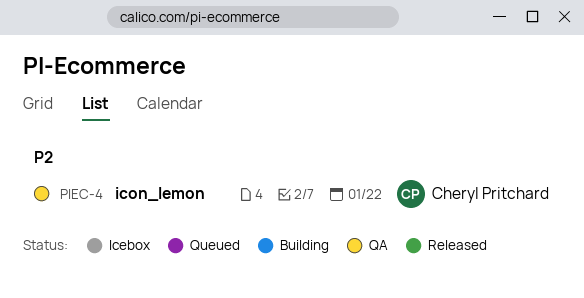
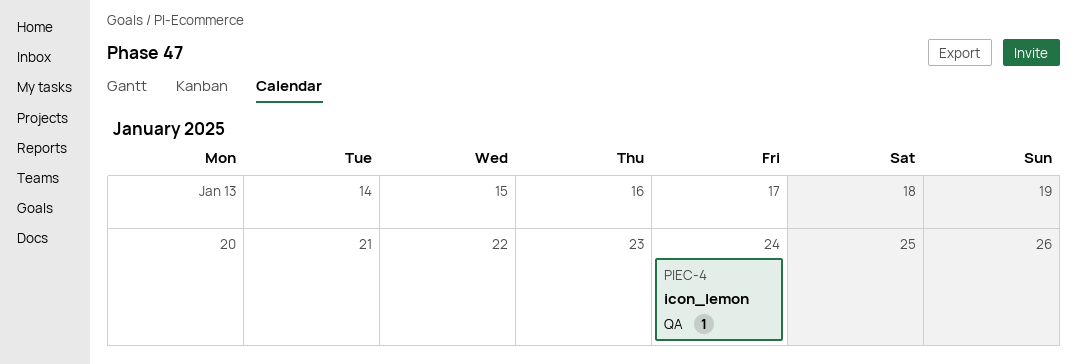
PIEC-4, due: Jan 22 -> Jan 24

